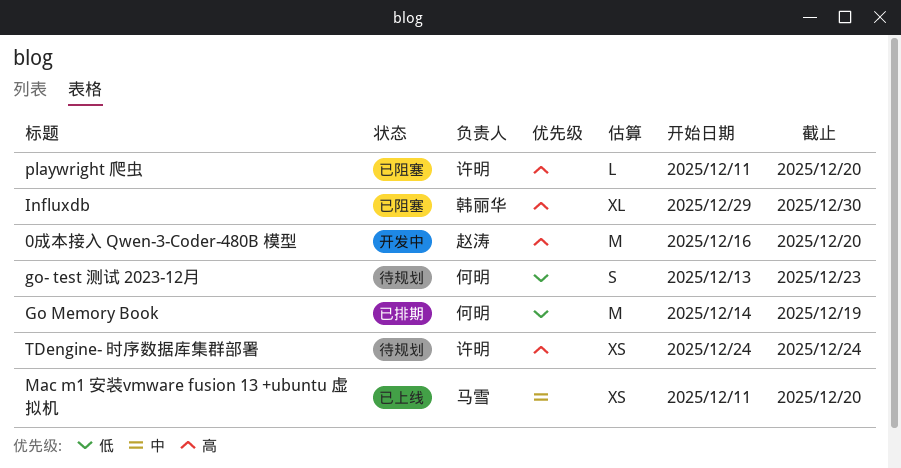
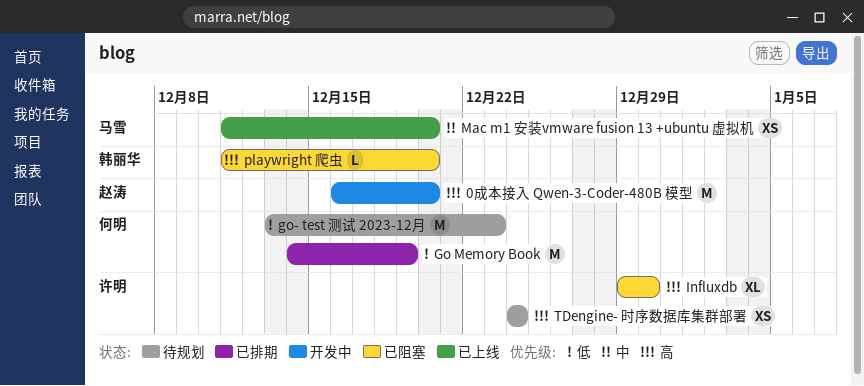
go- test 测试 2023-12月, estimate: S -> M
Influxdb, owner: 韩丽华 -> 许明
playwright 爬虫, owner: 许明 -> 韩丽华

